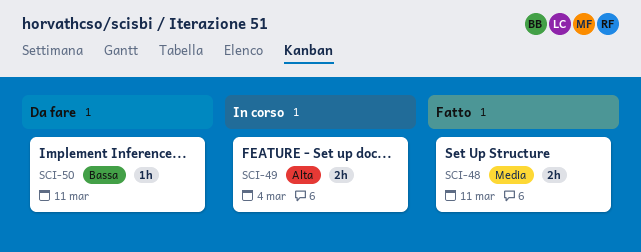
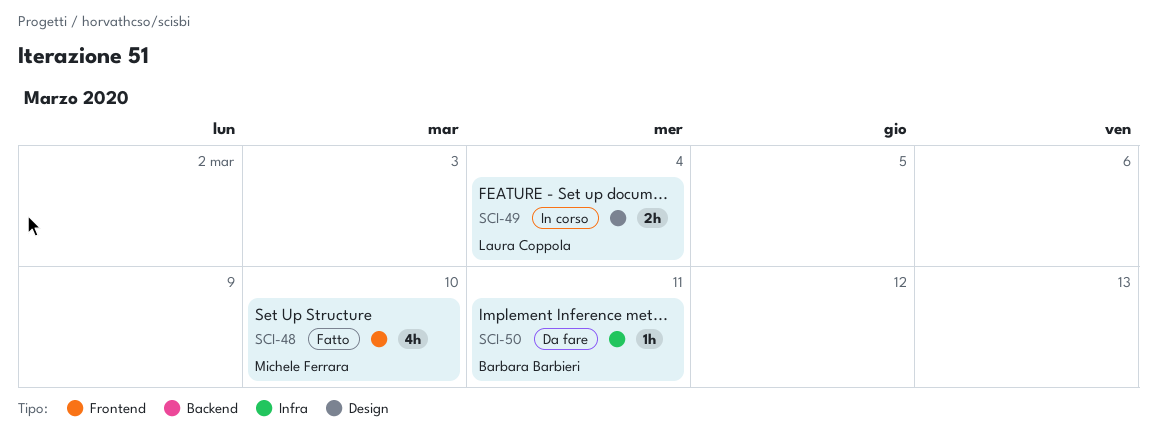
SCI-48, estimate: 2h -> 4h
SCI-48, due: Mar 11 -> Mar 10

